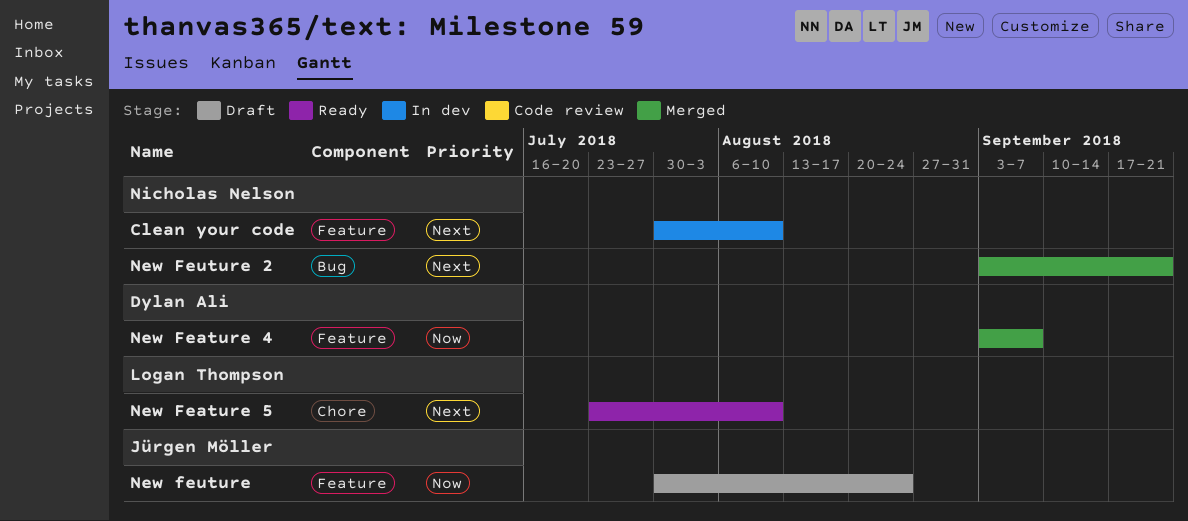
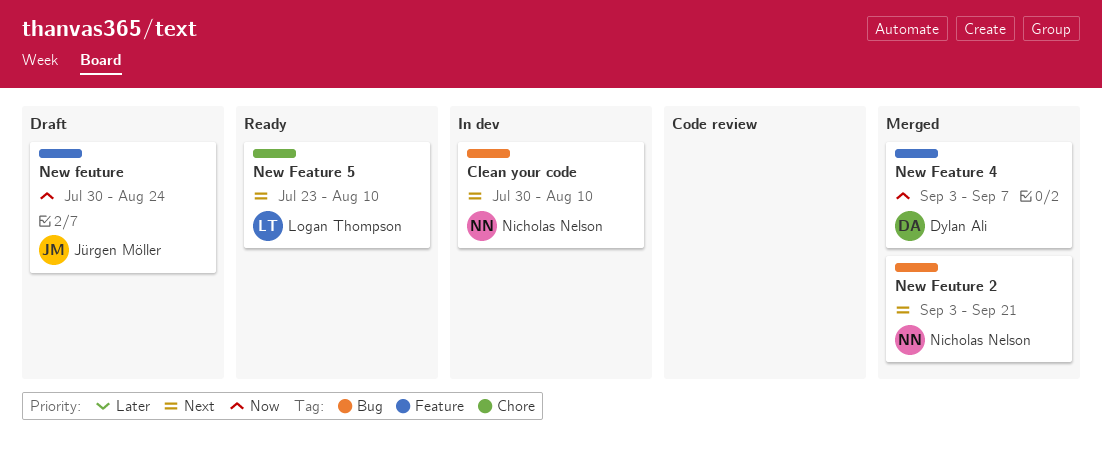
Clean your code, label: Feature -> Bug

